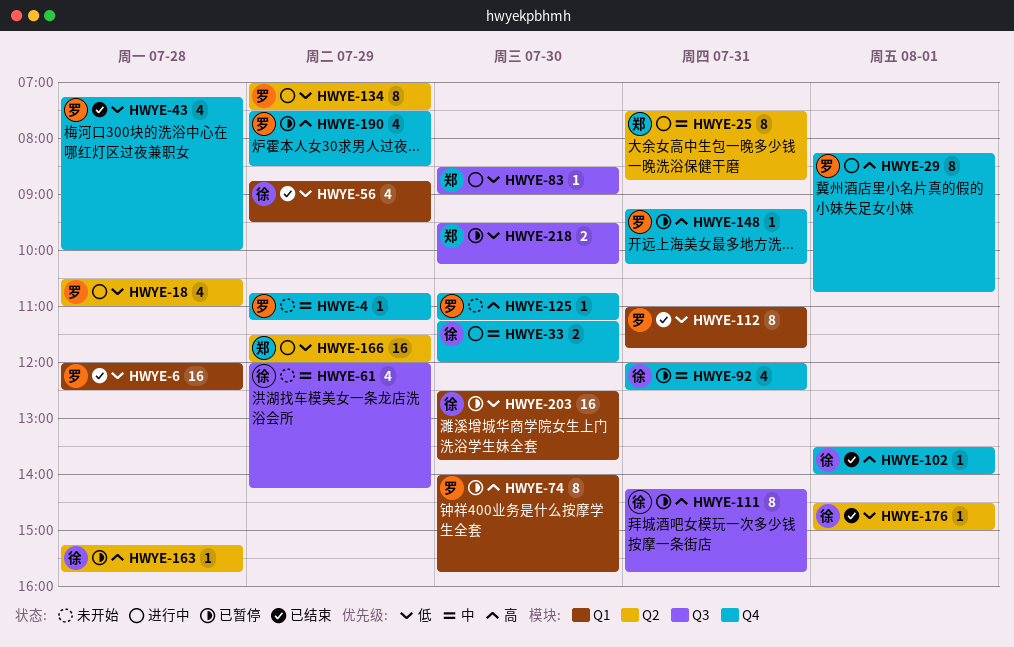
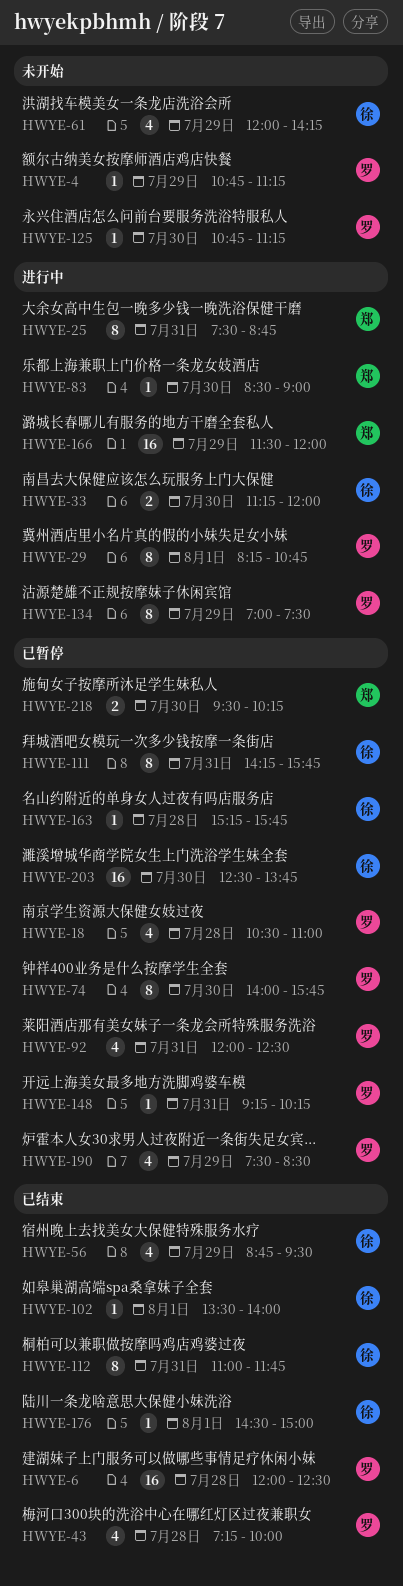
HWYE-18, status: 进行中 -> 已暂停
HWYE-92, owner: 徐 -> 罗
HWYE-112, owner: 罗 -> 徐

